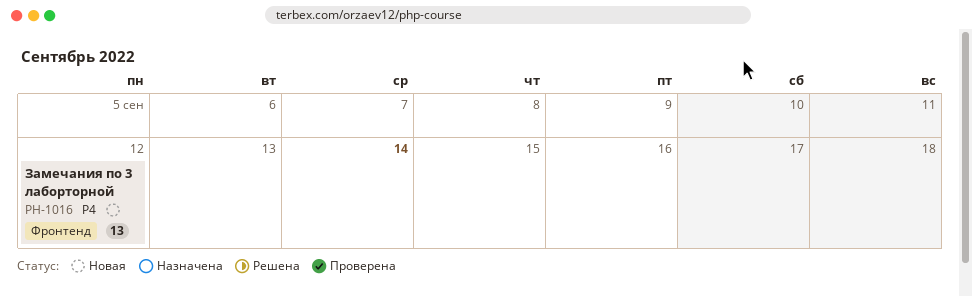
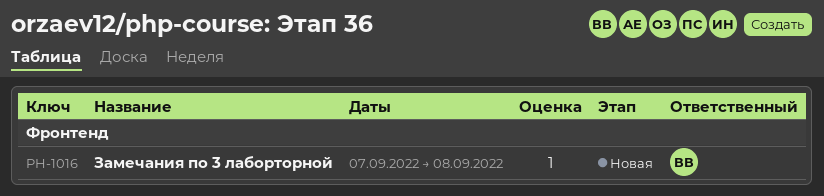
PH-1016, estimate: 13 -> 1
PH-1016, due: Sep 12 -> Sep 8

